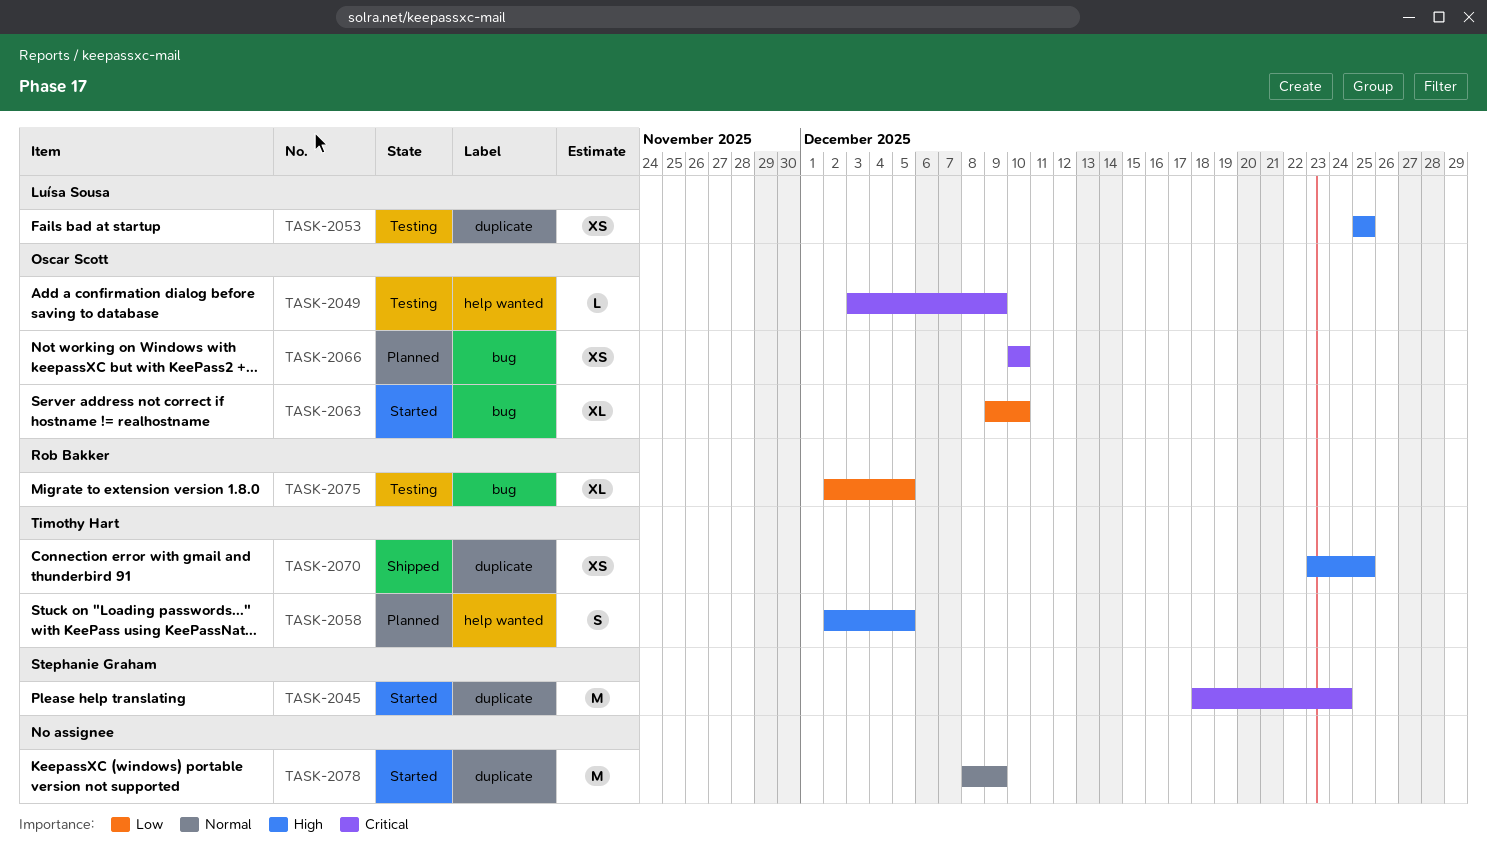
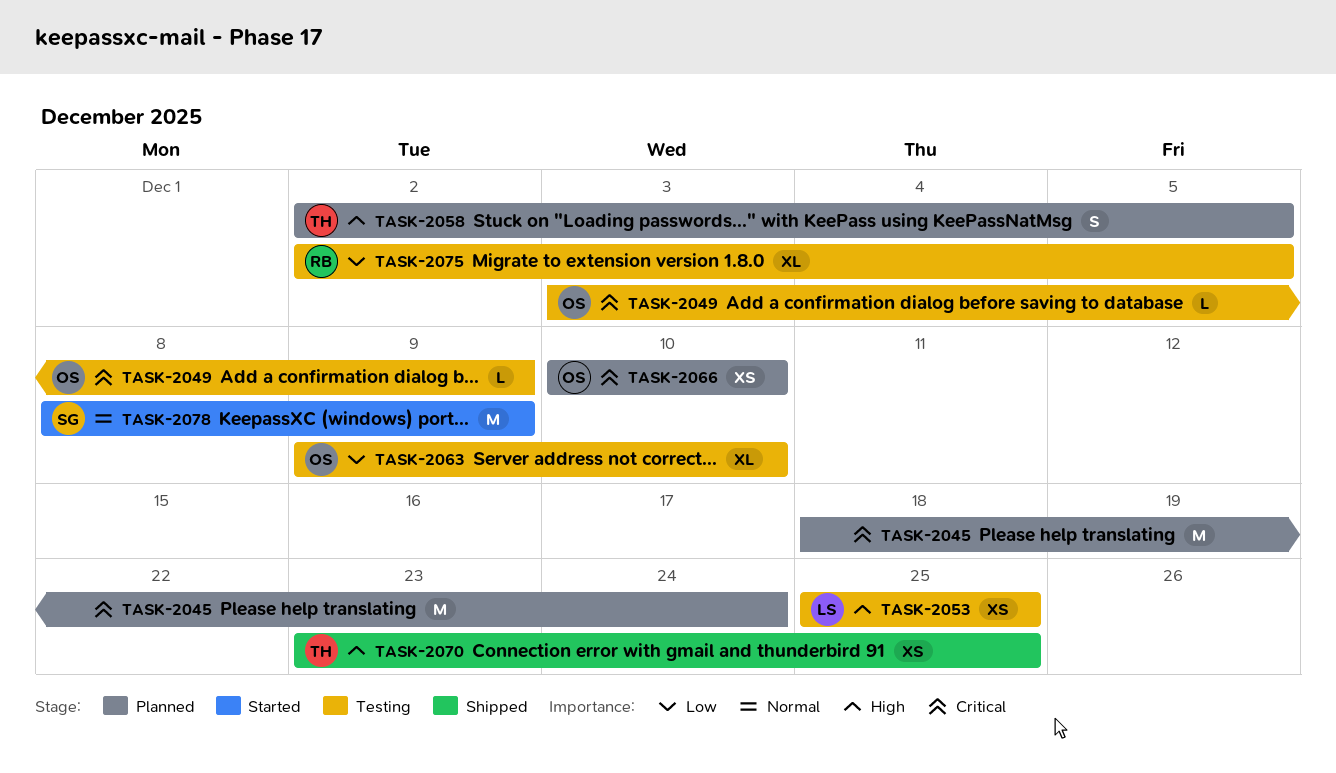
TASK-2045, status: Started -> Planned
TASK-2045, owner: Stephanie Graham -> none
TASK-2063, status: Started -> Testing
TASK-2078, owner: none -> Stephanie Graham

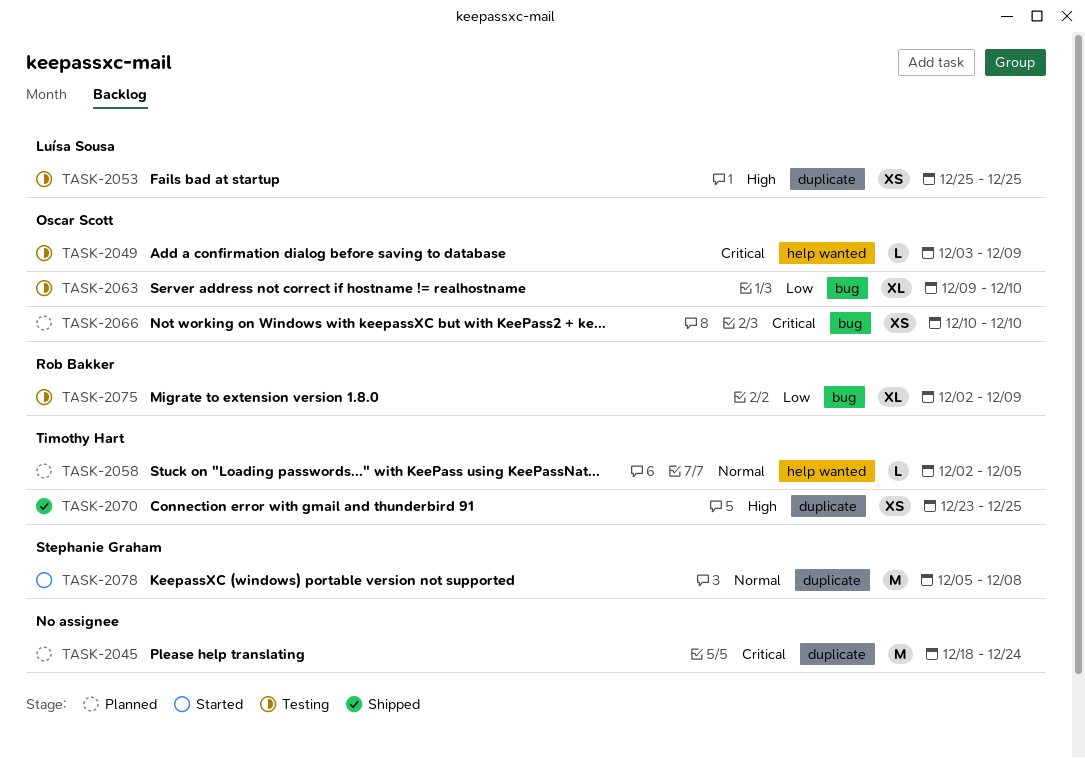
TASK-2058, priority: High -> Normal
TASK-2058, estimate: S -> L
TASK-2075, due: Dec 5 -> Dec 9
TASK-2078, start: Dec 8 -> Dec 5
TASK-2078, due: Dec 9 -> Dec 8

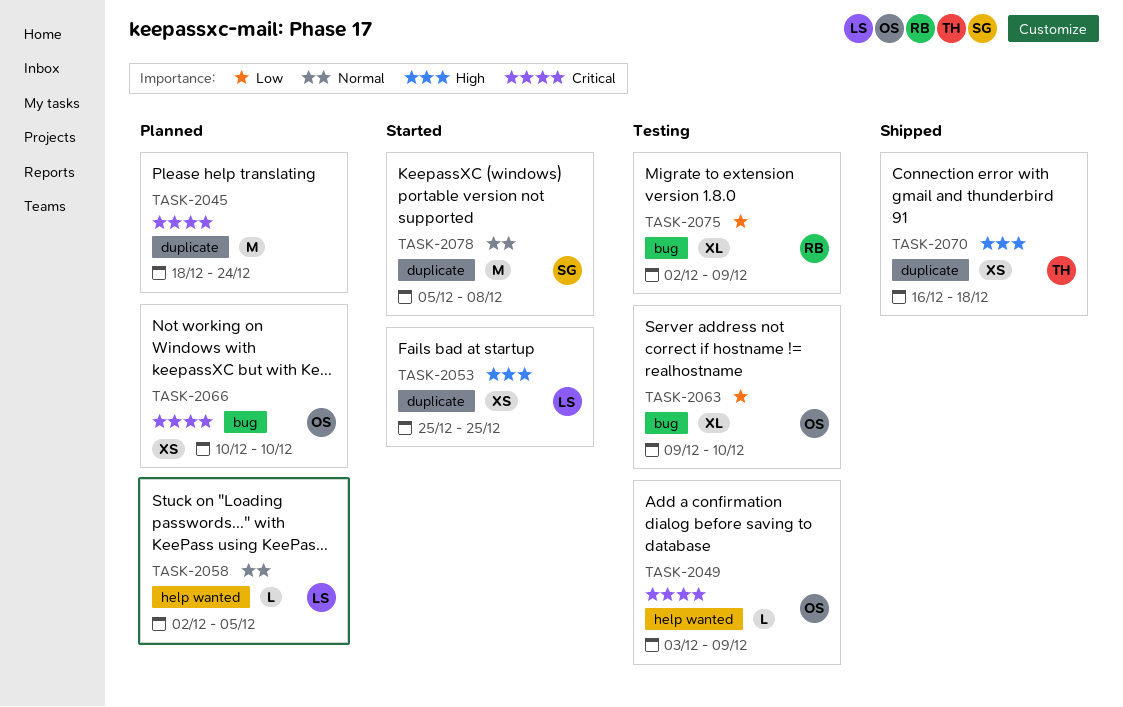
TASK-2053, status: Testing -> Started
TASK-2058, owner: Timothy Hart -> Luísa Sousa
TASK-2070, start: Dec 23 -> Dec 16
TASK-2070, due: Dec 25 -> Dec 18

